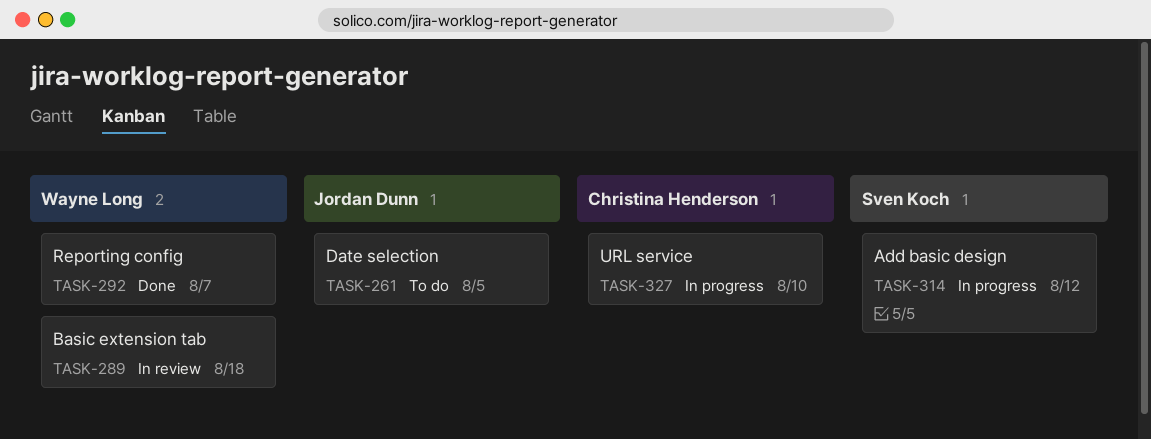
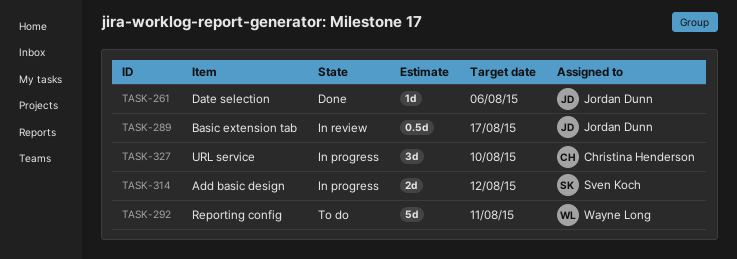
TASK-261, status: To do -> Done
TASK-261, due: Aug 5 -> Aug 6
TASK-289, owner: Wayne Long -> Jordan Dunn
TASK-289, due: Aug 18 -> Aug 17
TASK-292, status: Done -> To do
TASK-292, due: Aug 7 -> Aug 11

